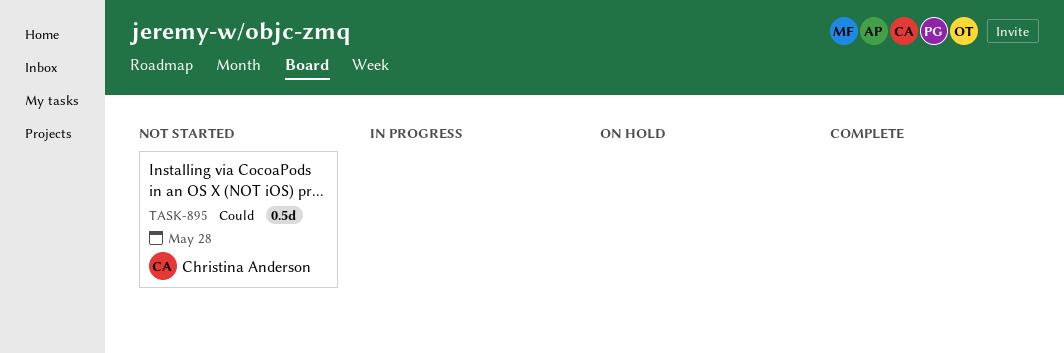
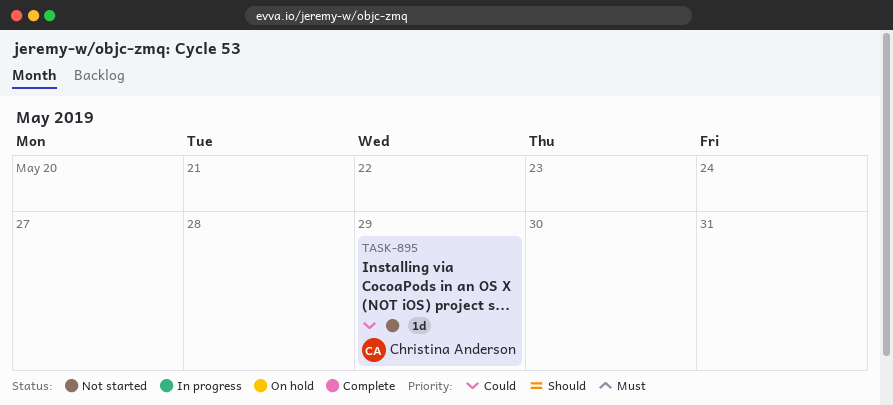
TASK-895, estimate: 0.5d -> 1d
TASK-895, due: May 28 -> May 29

